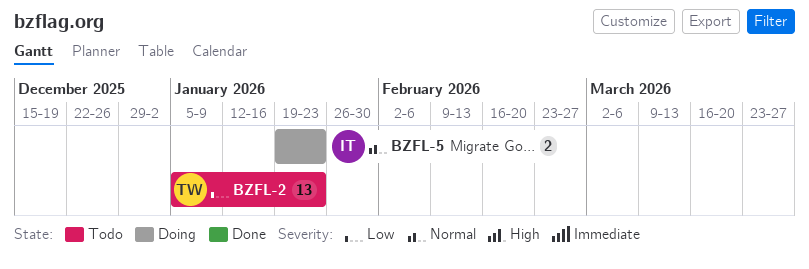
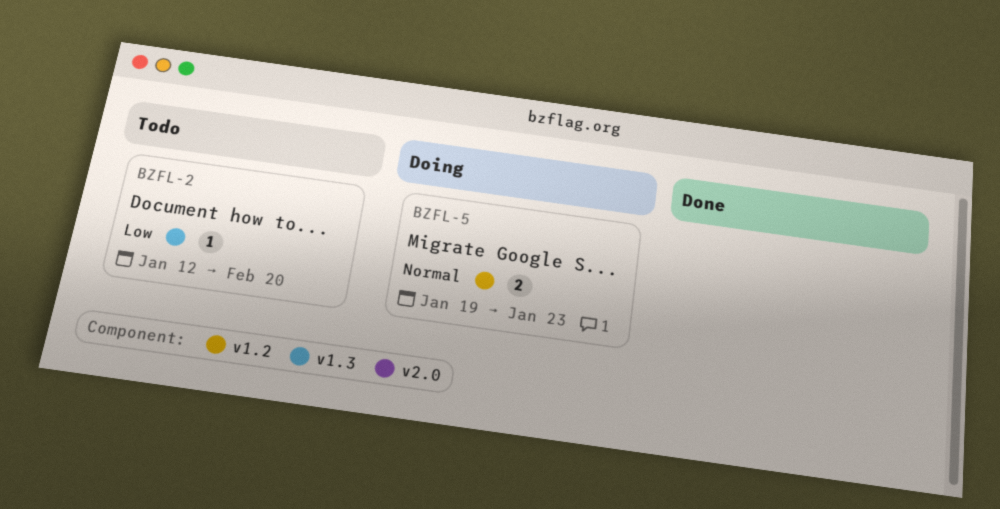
BZFL-2, estimate: 13 -> 1
BZFL-2, start: Jan 5 -> Jan 12
BZFL-2, due: Jan 23 -> Feb 20

